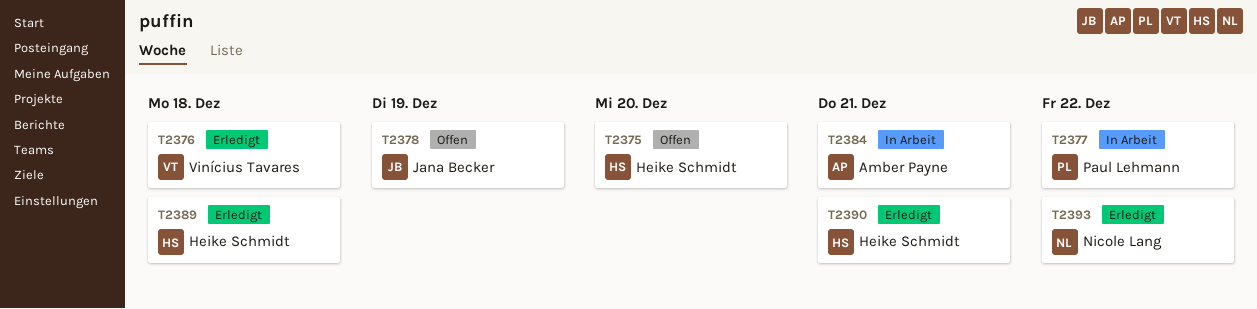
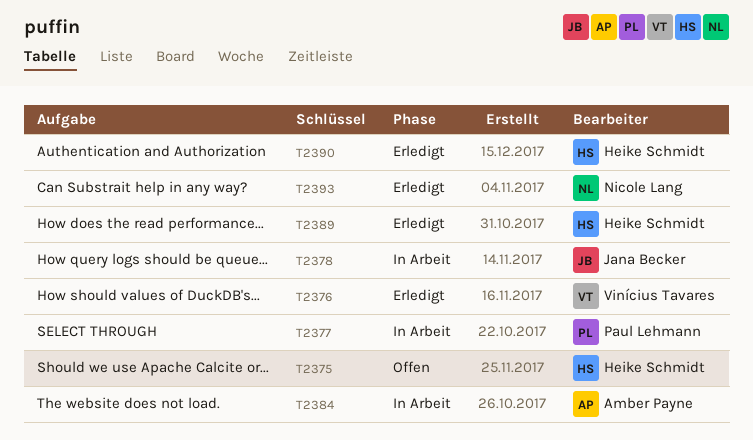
T2378, status: Offen -> In Arbeit

